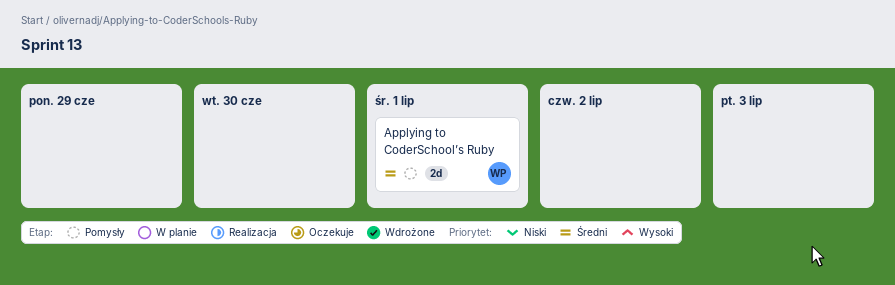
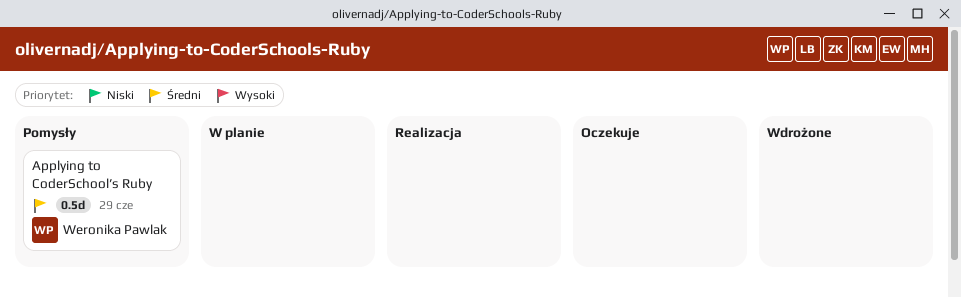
Applying to CoderSchool’s Ruby, estimate: 2d -> 0.5d
Applying to CoderSchool’s Ruby, due: Jul 1 -> Jun 29

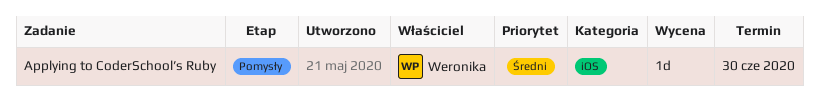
Applying to CoderSchool’s Ruby, estimate: 0.5d -> 1d
Applying to CoderSchool’s Ruby, due: Jun 29 -> Jun 30

